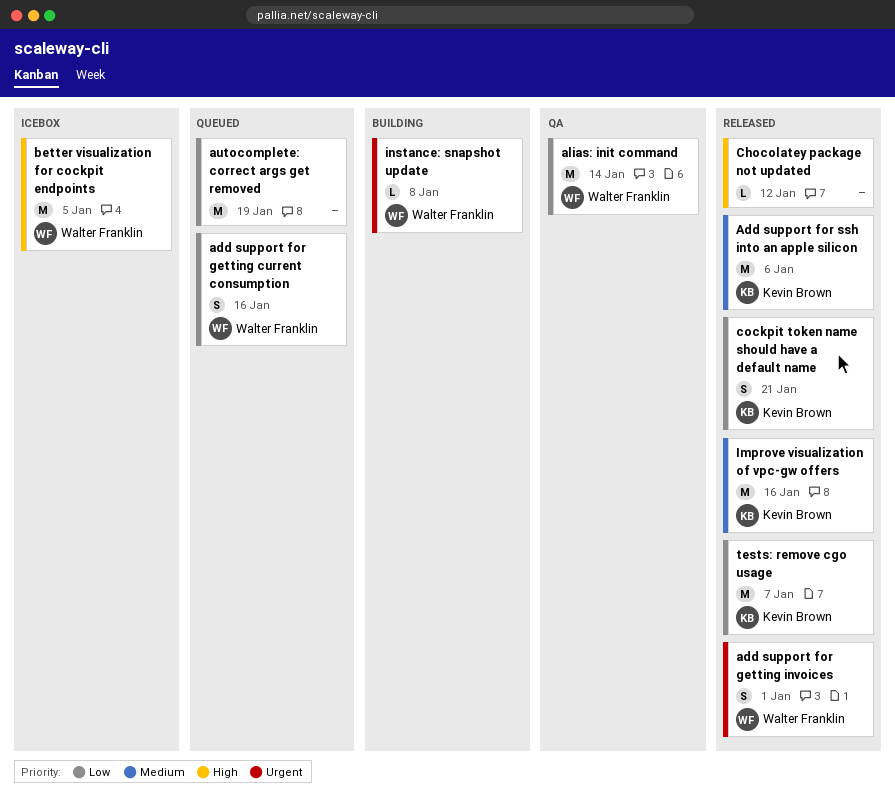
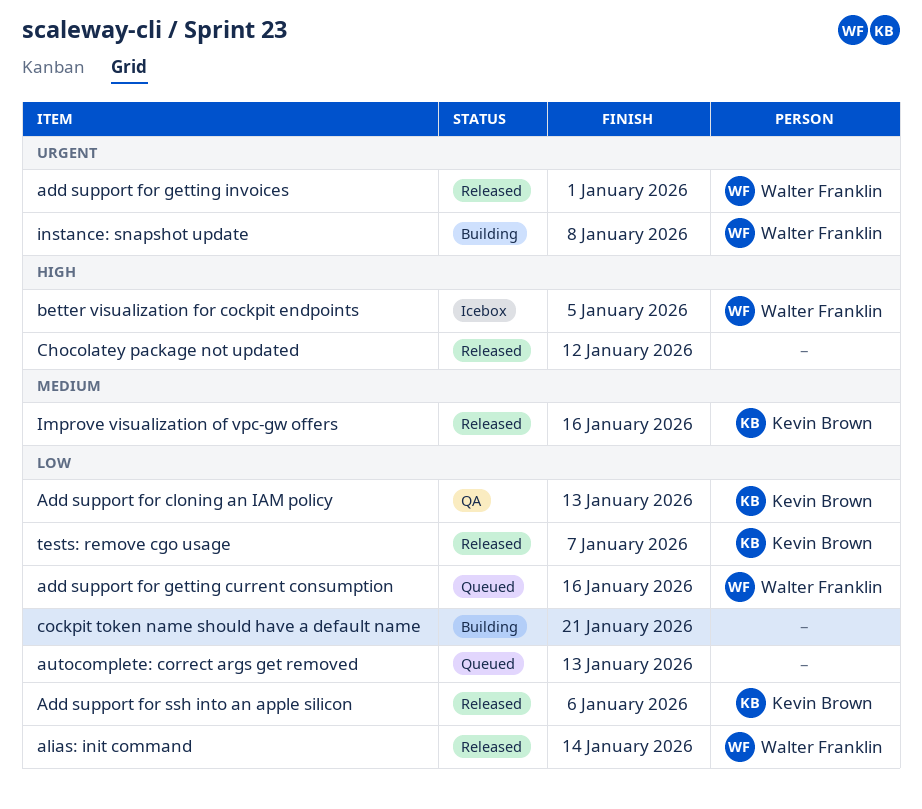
Add support for cloning an IAM policy: none -> present
Add support for ssh into an apple silicon, priority: Medium -> Low
alias: init command, status: QA -> Released
autocomplete: correct args get removed, due: Jan 19 -> Jan 13
cockpit token name should have a default name, status: Released -> Building
cockpit token name should have a default name, owner: Kevin Brown -> none

